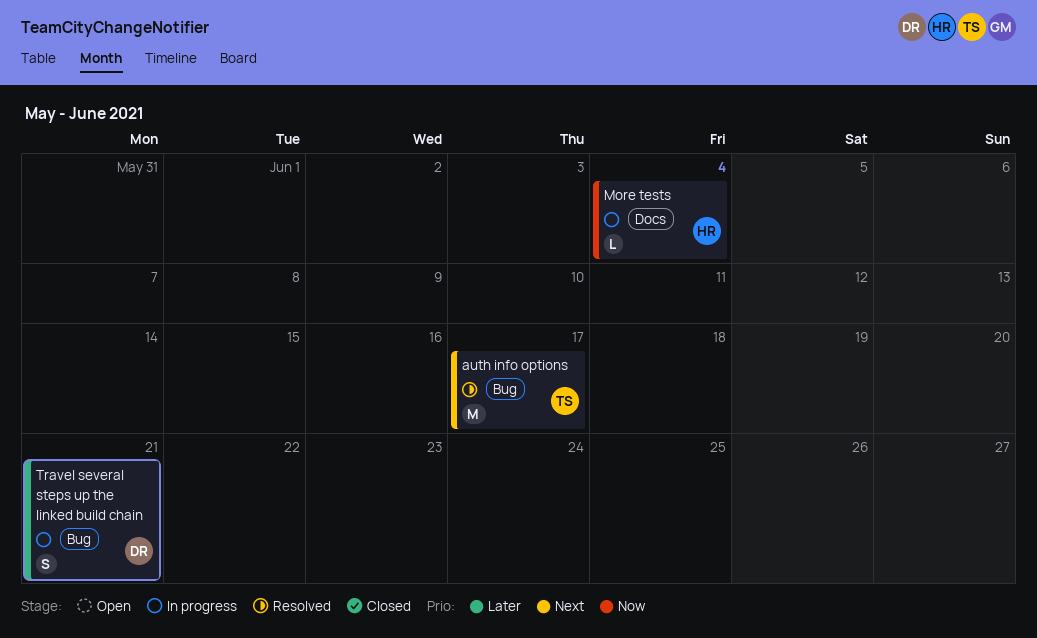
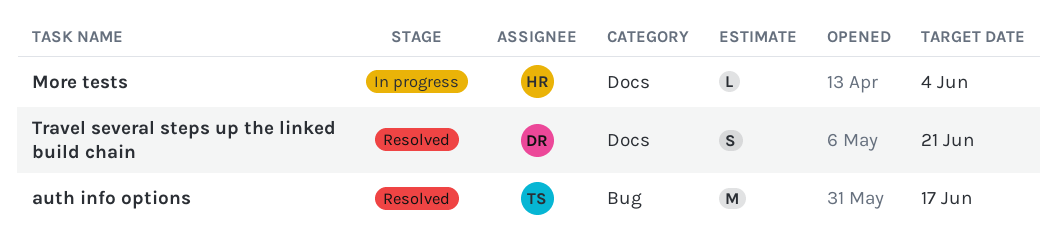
Travel several steps up the linked build chain, status: In progress -> Resolved
Travel several steps up the linked build chain, label: Bug -> Docs

